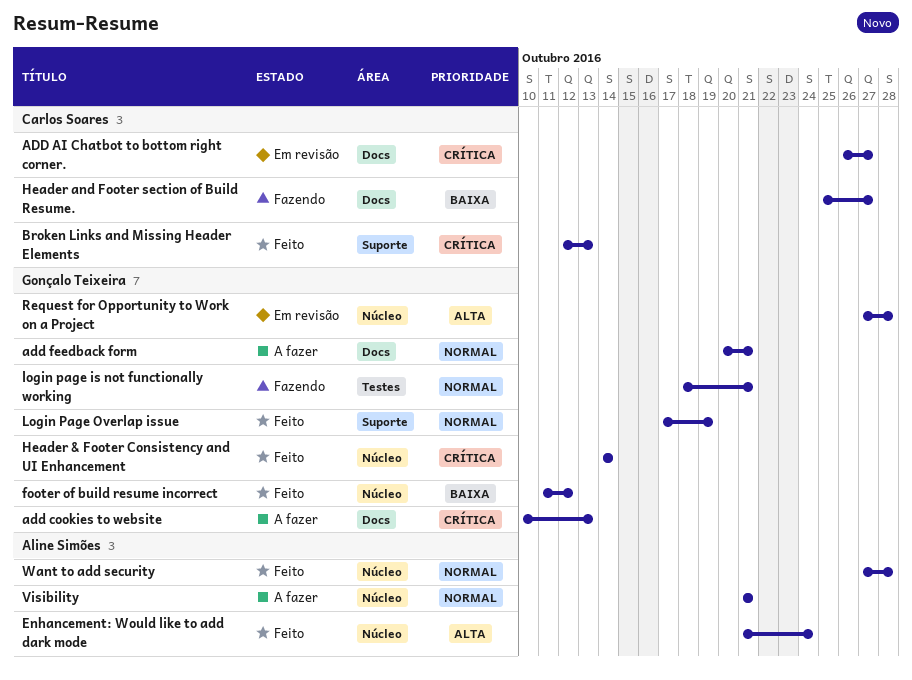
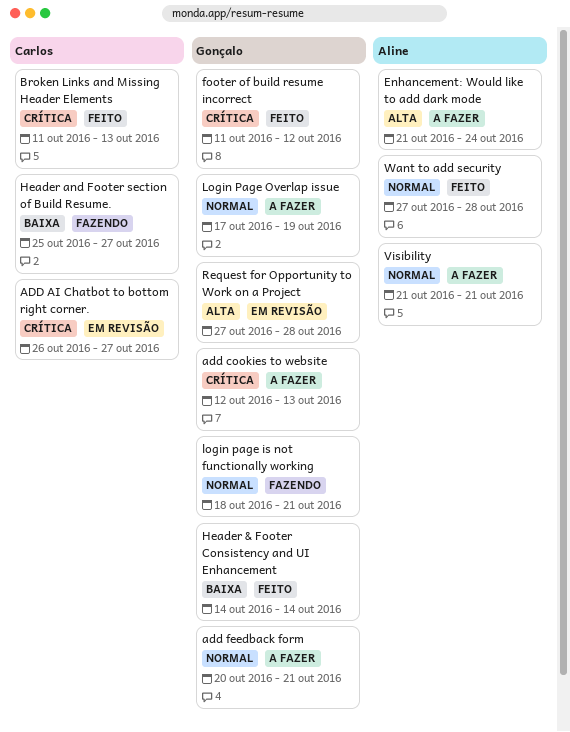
add cookies to website, start: Oct 10 -> Oct 12
Broken Links and Missing Header Elements, start: Oct 12 -> Oct 11
Enhancement: Would like to add dark mode, status: Feito -> A fazer
footer of build resume incorrect, priority: Baixa -> Crítica
Header & Footer Consistency and UI Enhancement, priority: Crítica -> Baixa
Login Page Overlap issue, status: Feito -> A fazer

